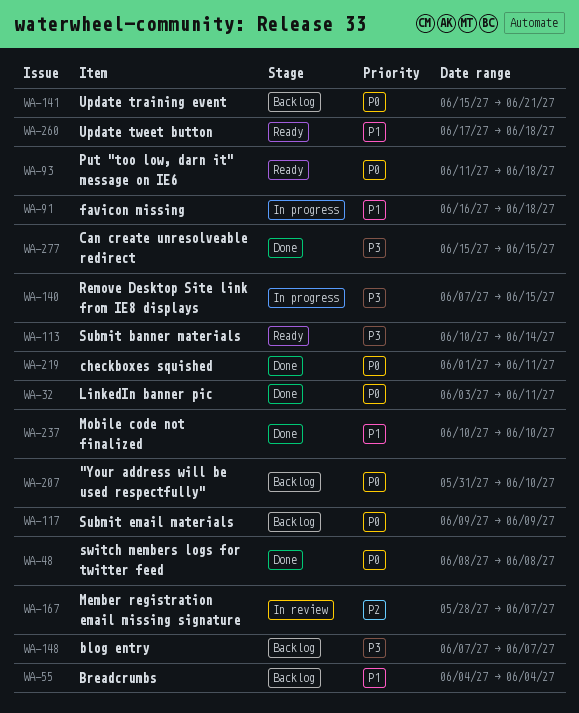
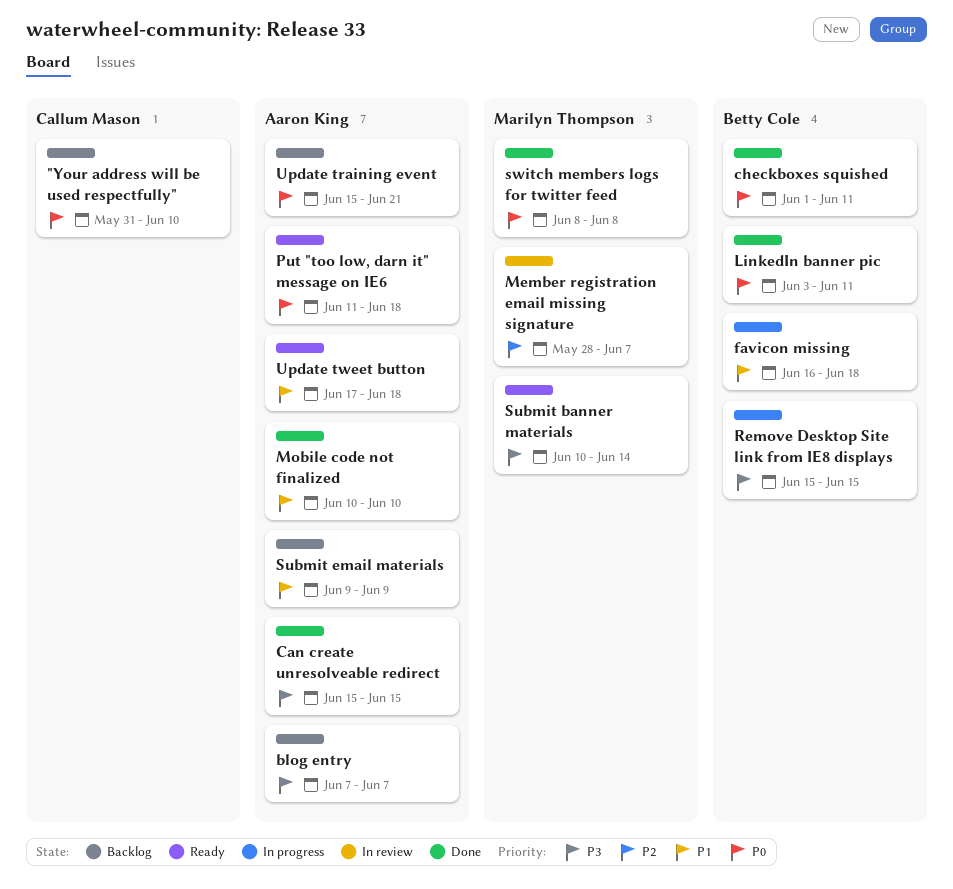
Breadcrumbs: present -> none
Remove Desktop Site link from IE8 displays, start: Jun 7 -> Jun 15
Submit email materials, priority: P0 -> P1

